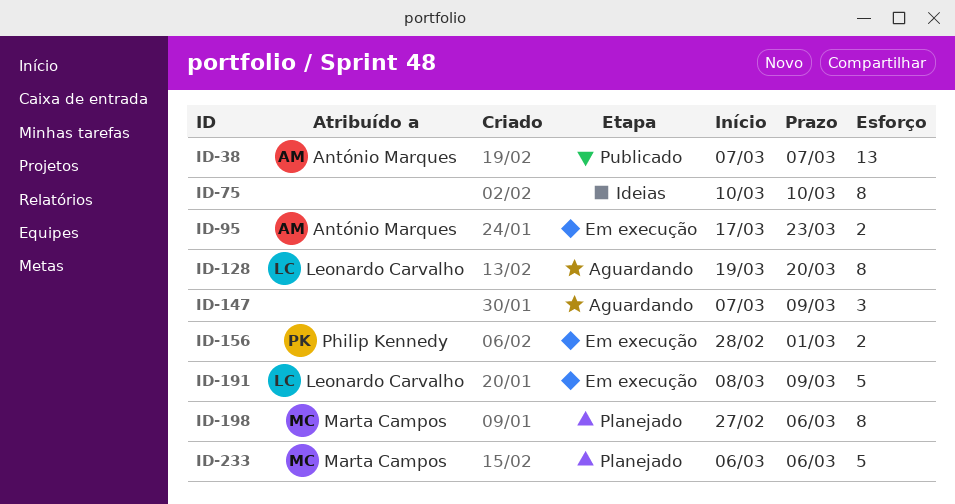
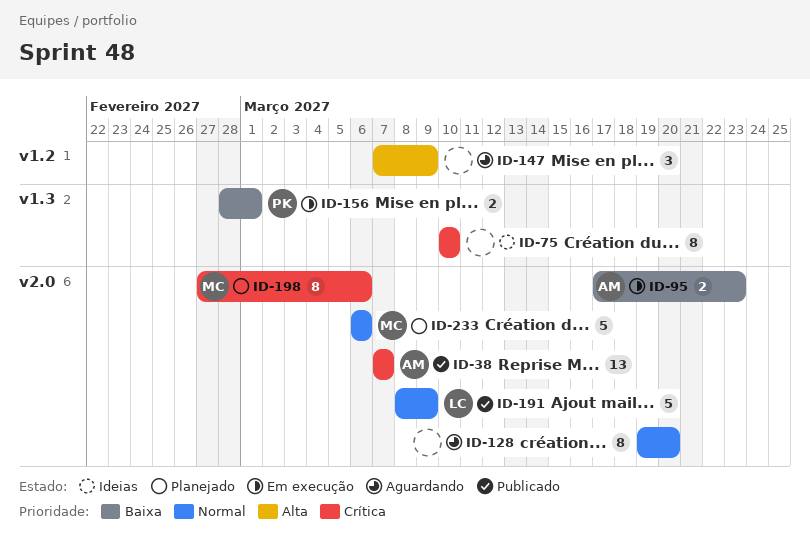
ID-128, owner: Leonardo Carvalho -> none
ID-191, status: Em execução -> Publicado

